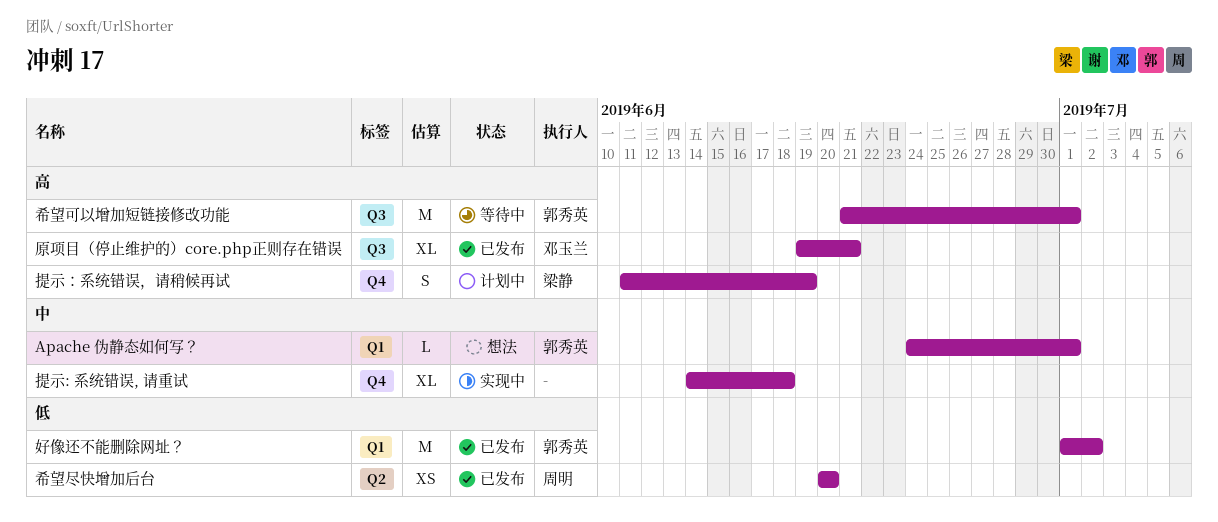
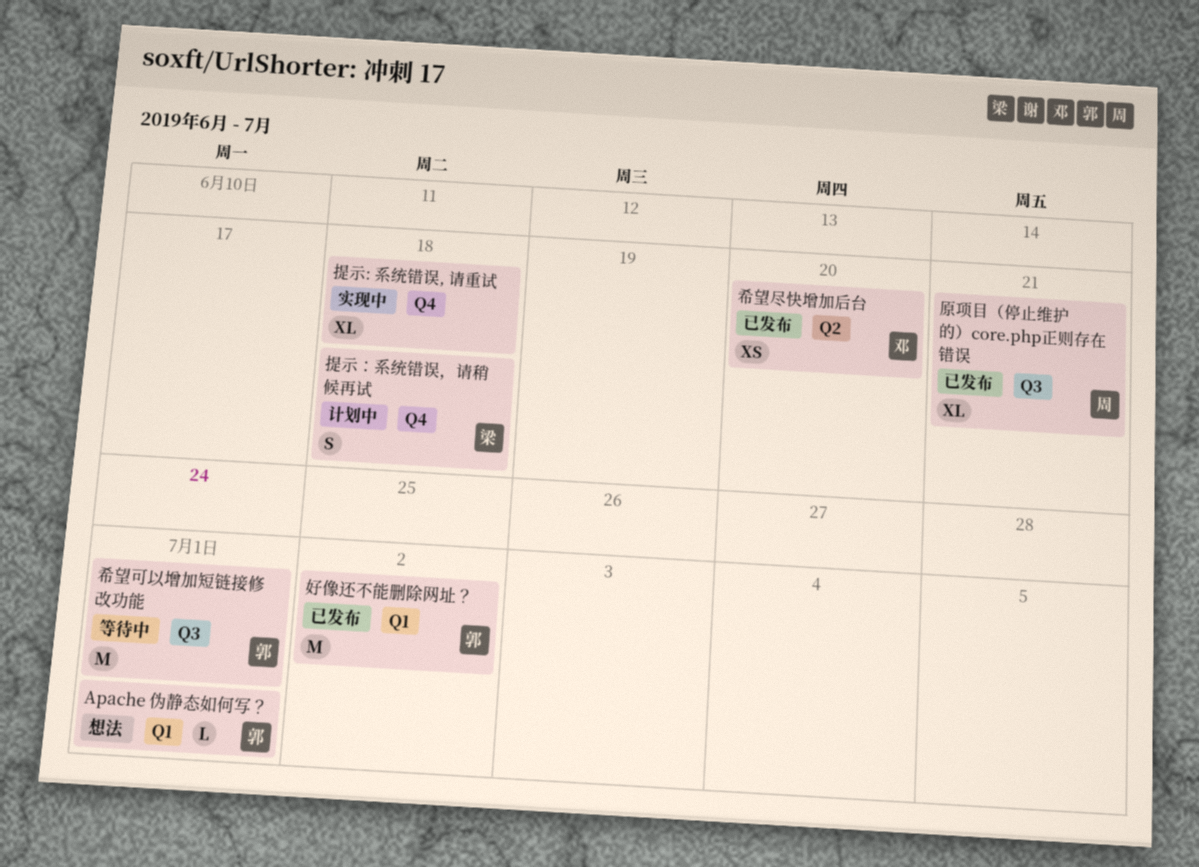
原项目（停止维护的）core.php正则存在错误, owner: 邓玉兰 -> 周明
希望尽快增加后台, owner: 周明 -> 邓玉兰
提示：系统错误，请稍候再试, due: Jun 19 -> Jun 18

